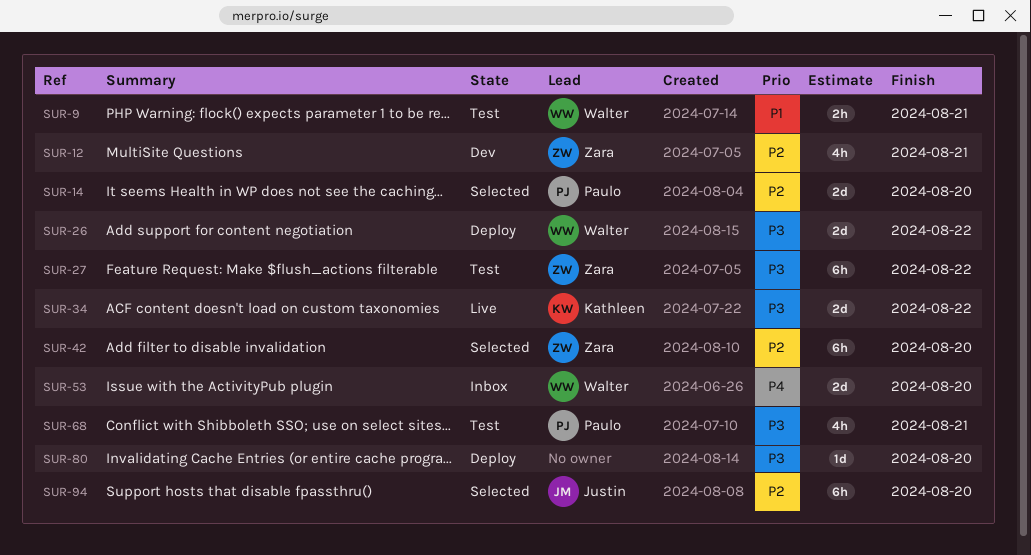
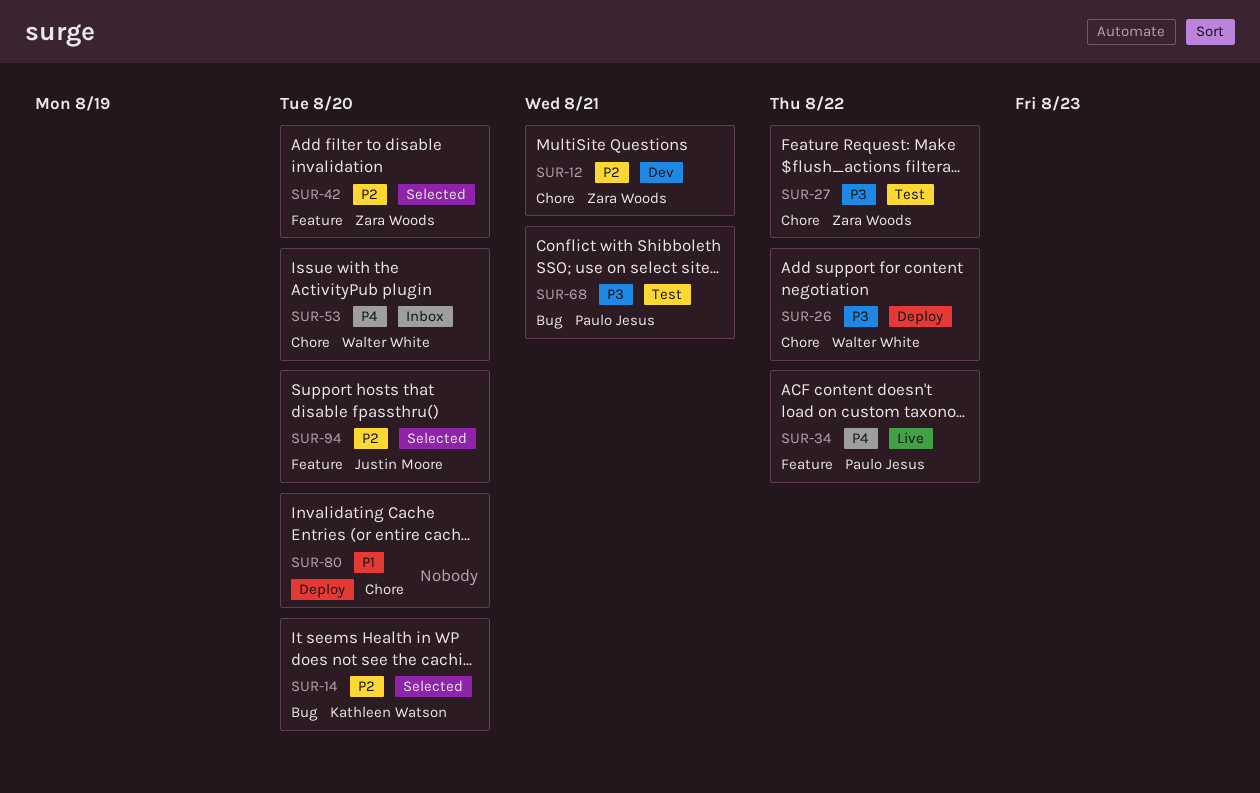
SUR-9: present -> none
SUR-14, owner: Paulo Jesus -> Kathleen Watson
SUR-34, owner: Kathleen Watson -> Paulo Jesus
SUR-34, priority: P3 -> P4
SUR-80, priority: P3 -> P1

